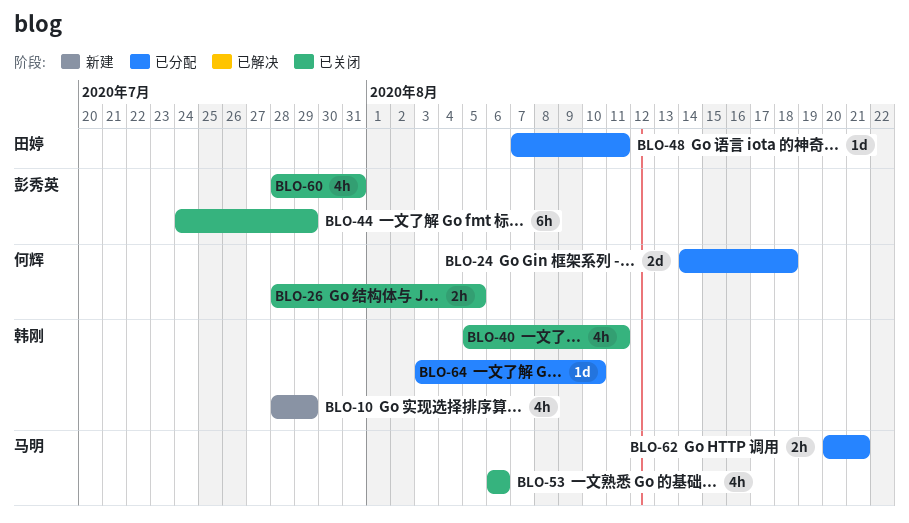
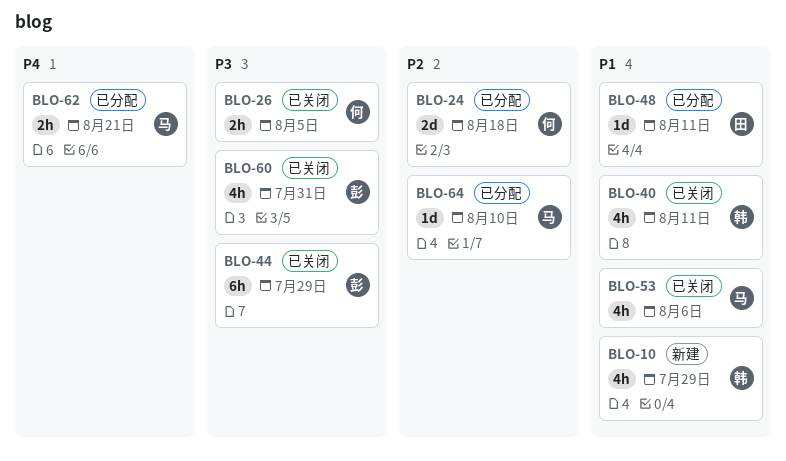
BLO-64, owner: 韩刚 -> 马明

